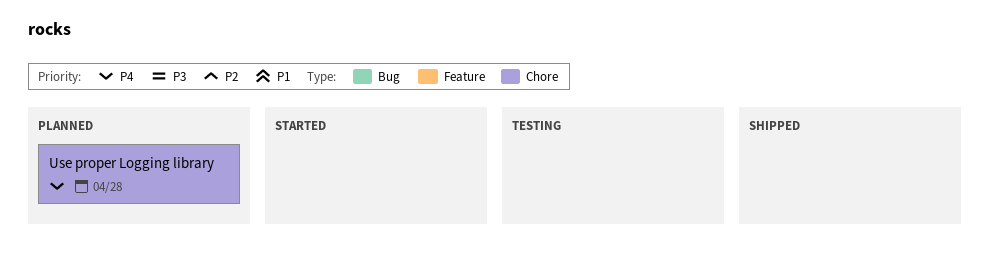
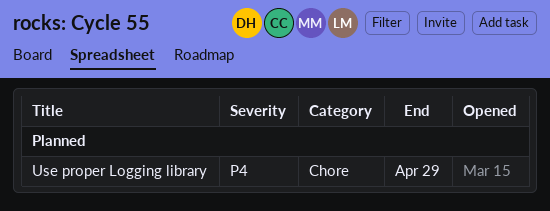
Use proper Logging library, due: Apr 28 -> Apr 29

